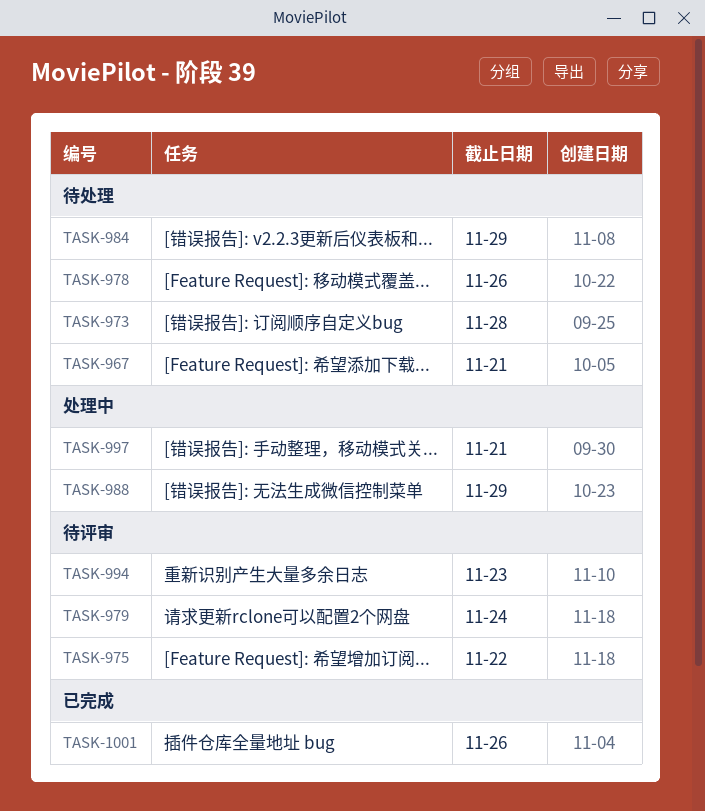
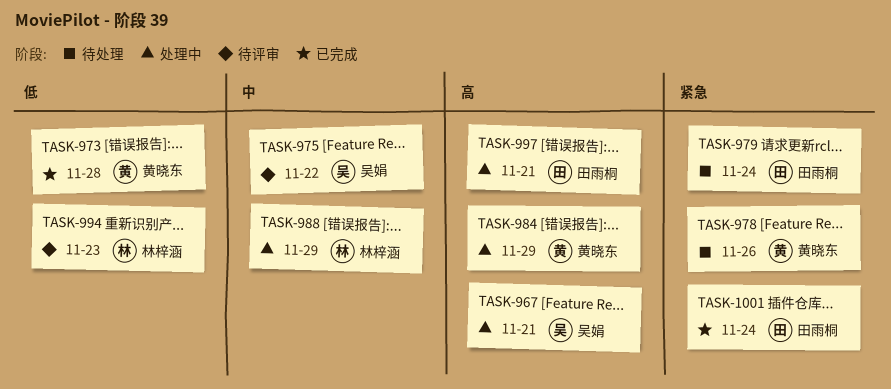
TASK-967, status: 待处理 -> 处理中
TASK-973, status: 待处理 -> 已完成
TASK-979, status: 待评审 -> 待处理
TASK-984, status: 待处理 -> 处理中
TASK-1001, due: Nov 26 -> Nov 24

